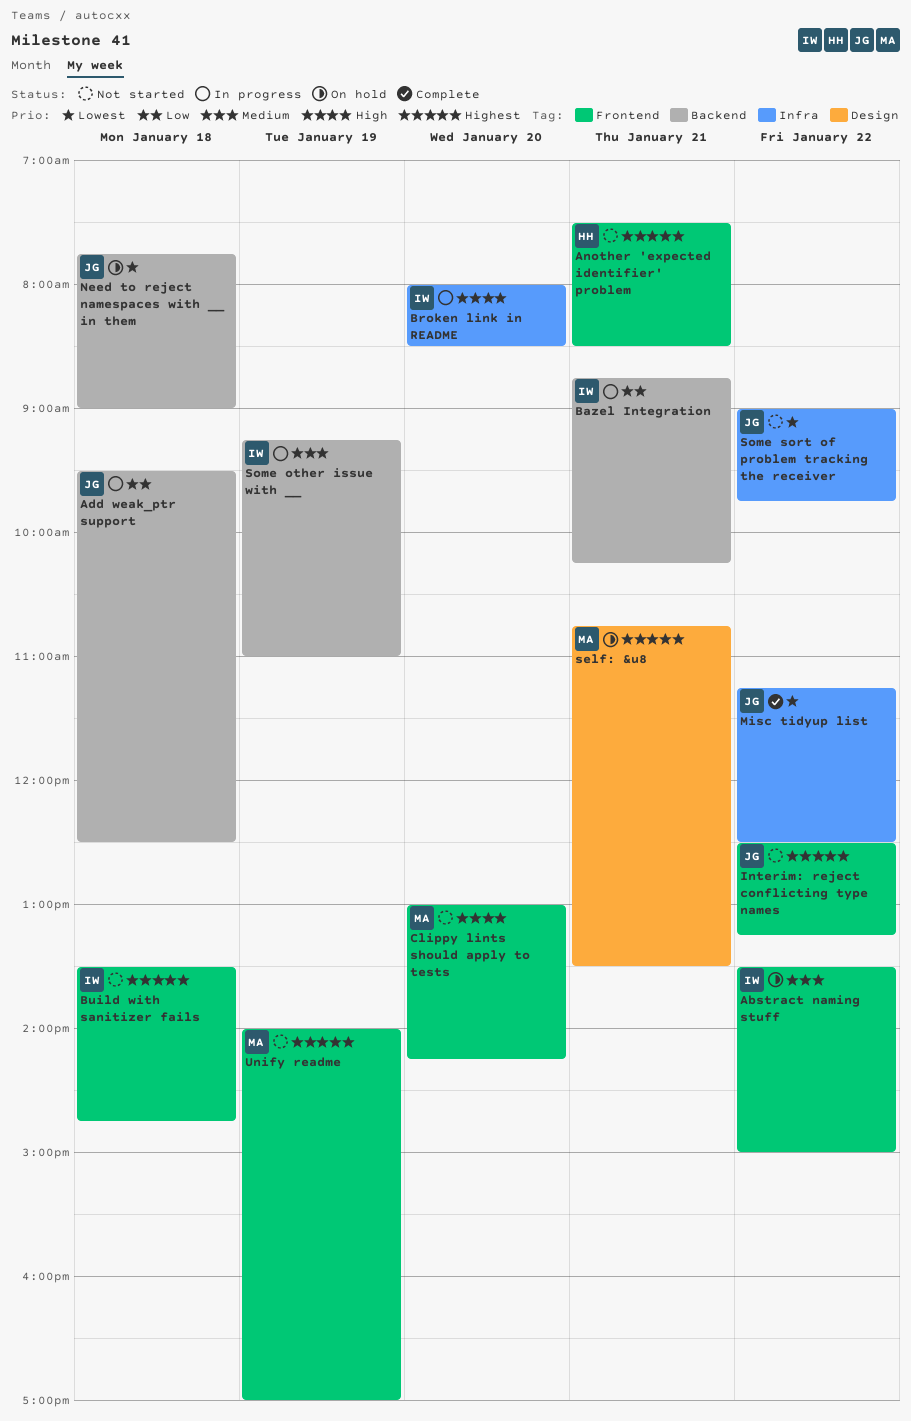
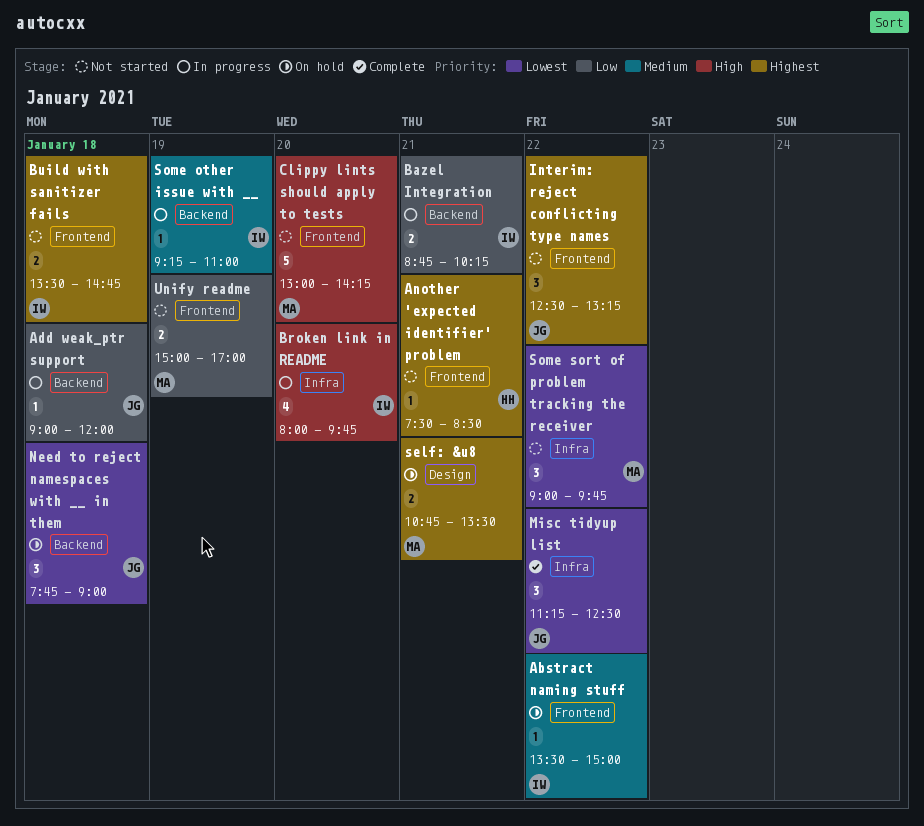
Add weak_ptr support, begins: 09:30 -> 09:00
Add weak_ptr support, ends: 12:30 -> 12:00
Broken link in README, ends: 08:30 -> 09:45
Some sort of problem tracking the receiver, owner: JG -> MA
Unify readme, priority: Highest -> Low
Unify readme, begins: 14:00 -> 15:00

